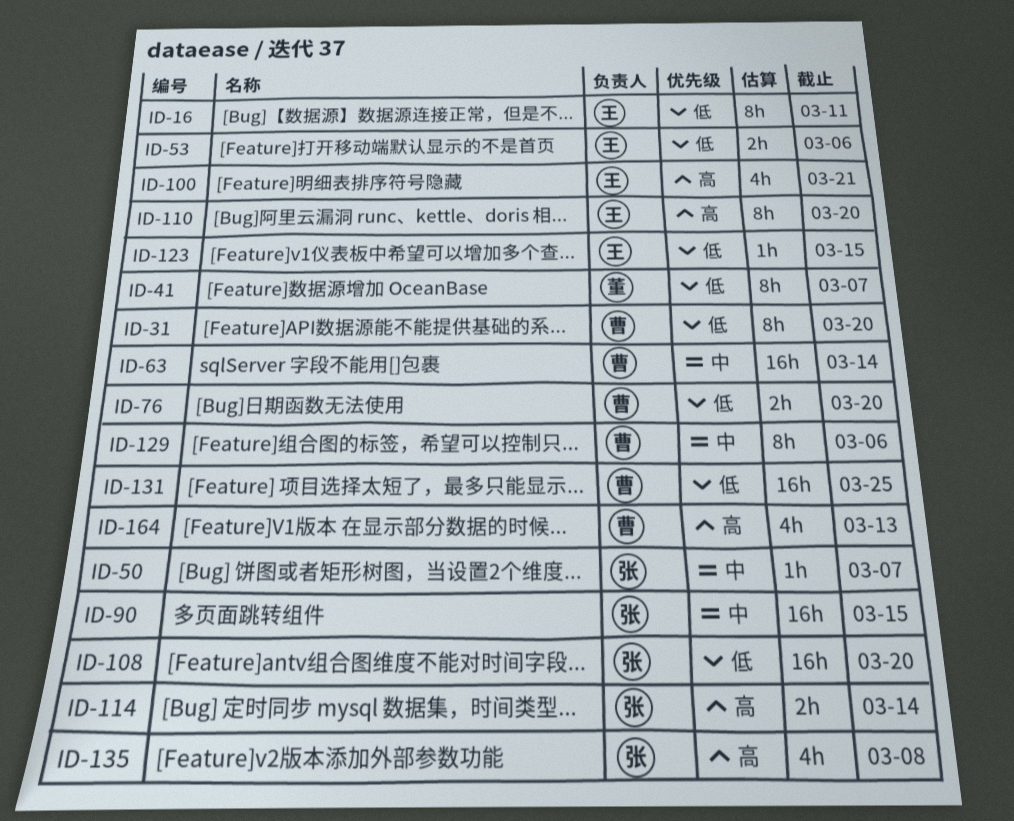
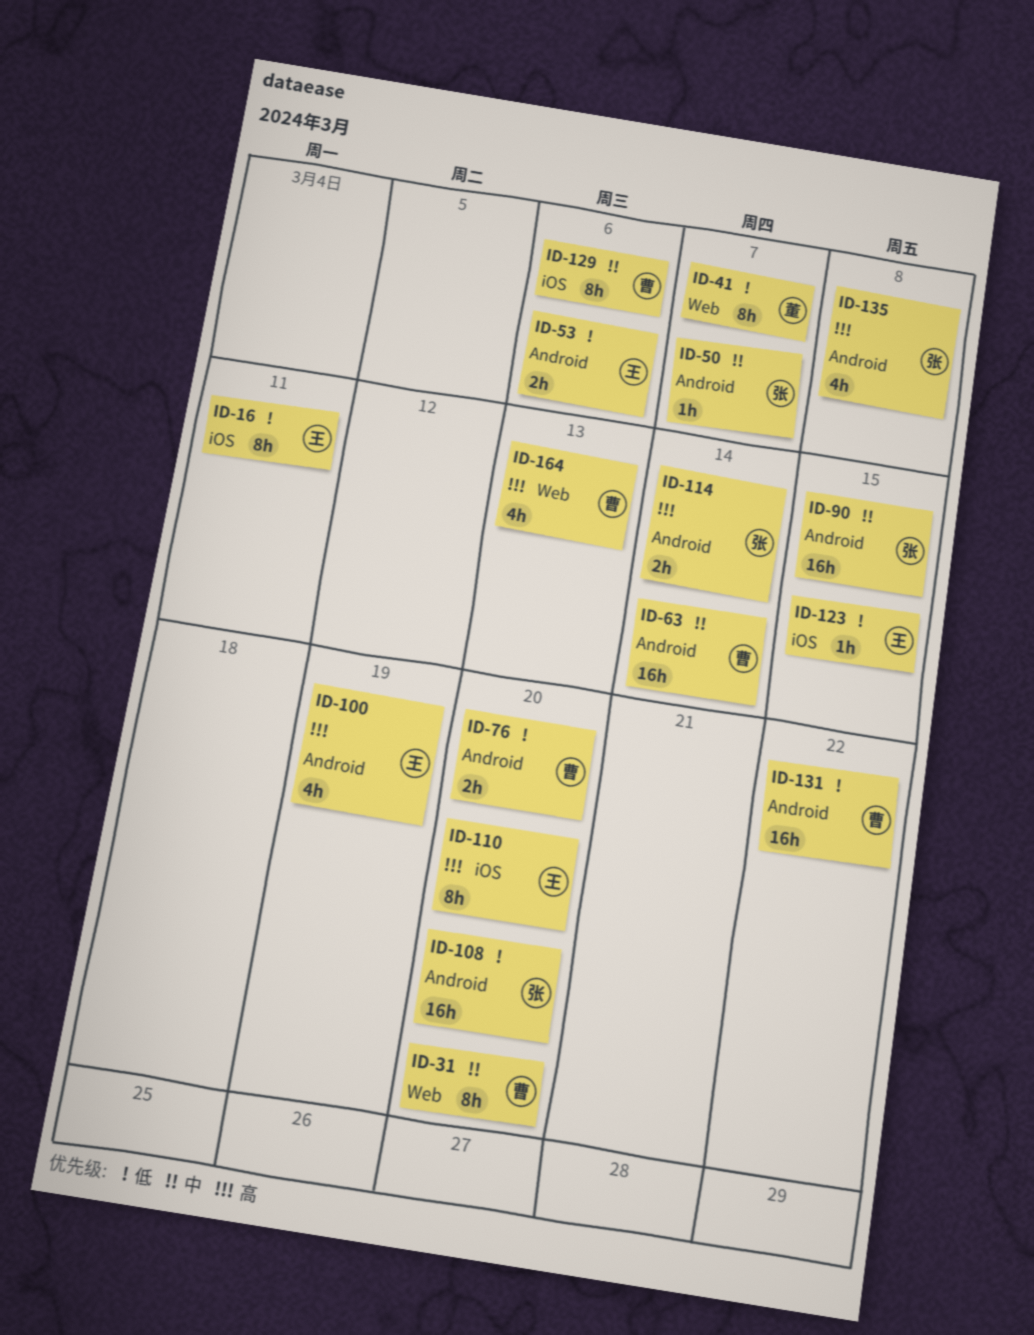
ID-31, priority: 低 -> 中
ID-100, due: Mar 21 -> Mar 19
ID-131, due: Mar 25 -> Mar 22

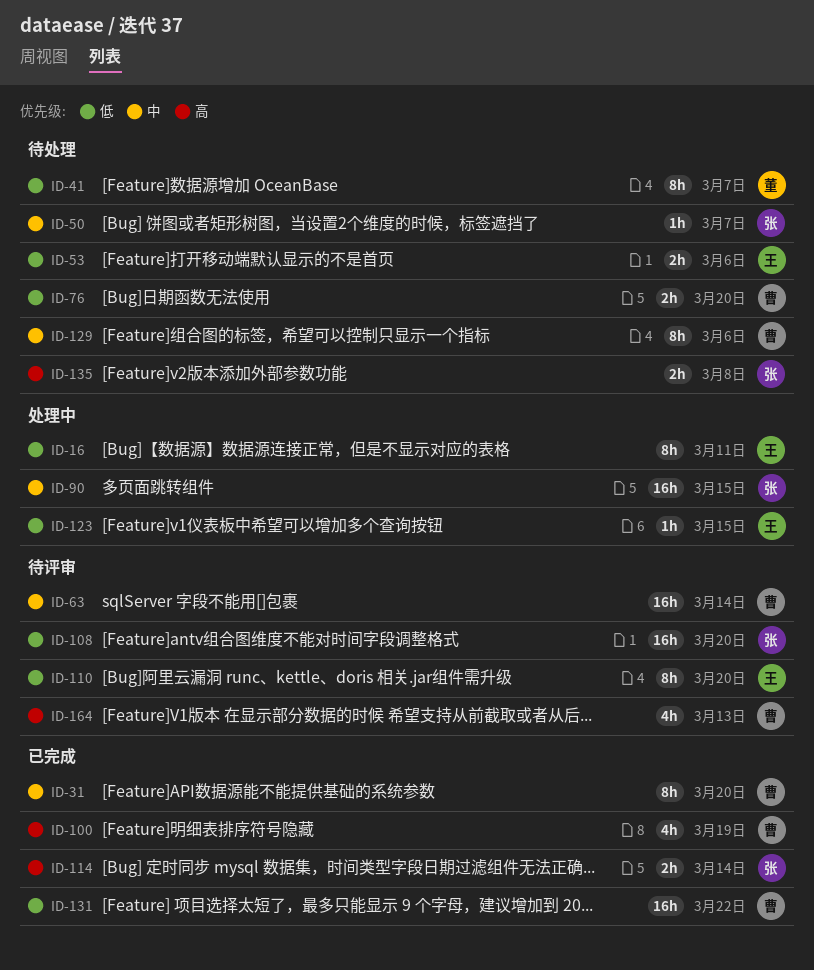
ID-100, owner: 王 -> 曹
ID-110, priority: 高 -> 低
ID-135, estimate: 4h -> 2h

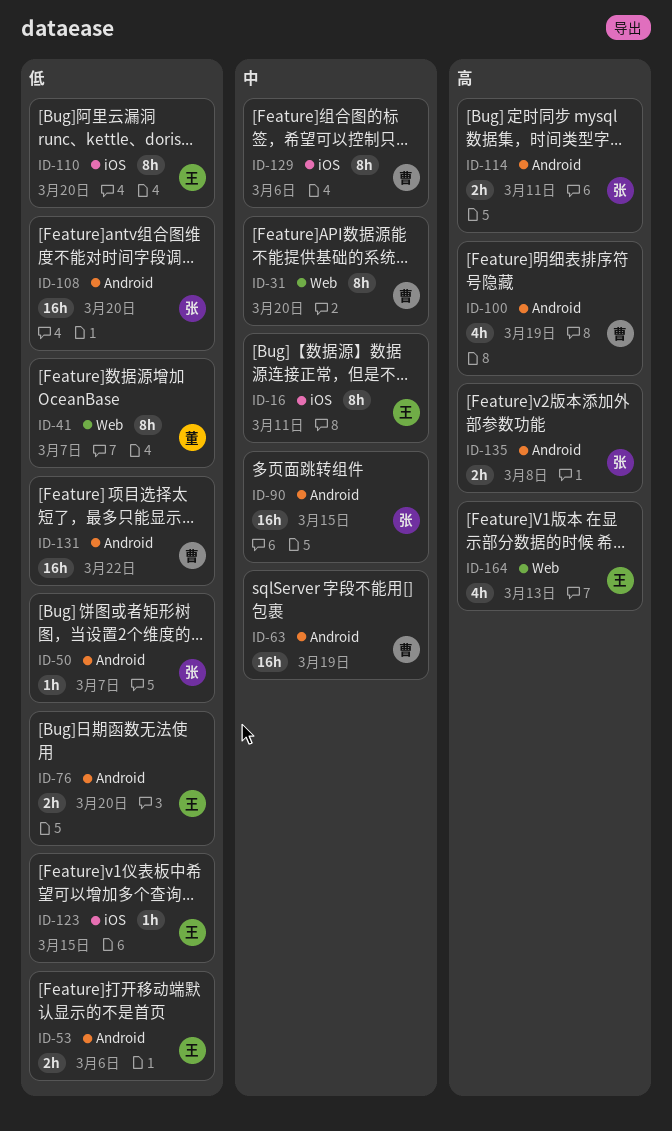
ID-16, priority: 低 -> 中
ID-50, priority: 中 -> 低
ID-63, due: Mar 14 -> Mar 19
ID-76, owner: 曹 -> 王
ID-114, due: Mar 14 -> Mar 11
ID-164, owner: 曹 -> 王

